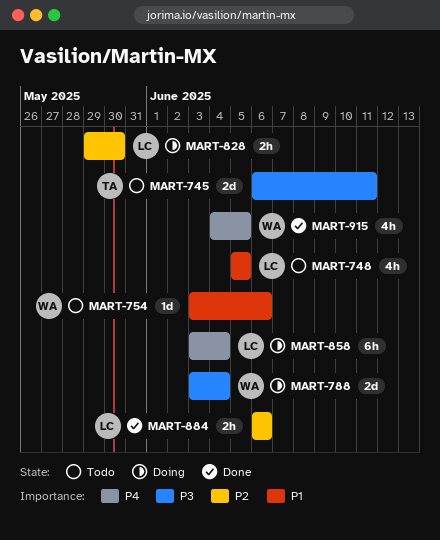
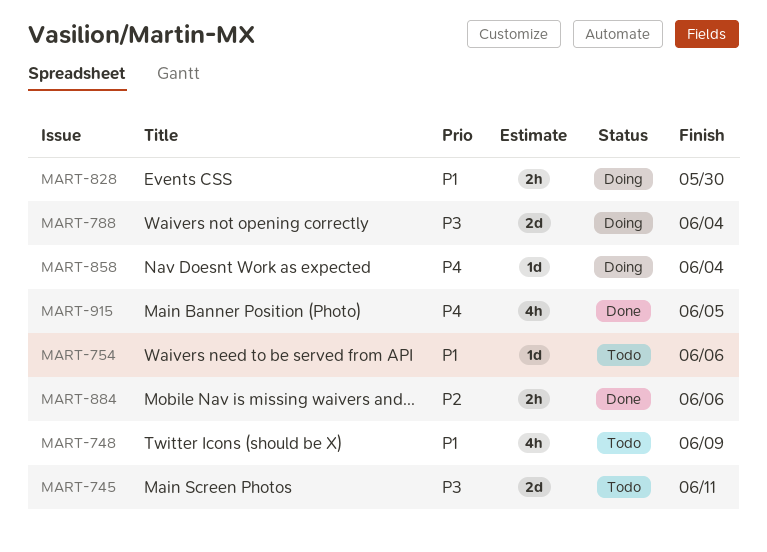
MART-748, due: Jun 5 -> Jun 9
MART-828, priority: P2 -> P1
MART-858, estimate: 6h -> 1d

